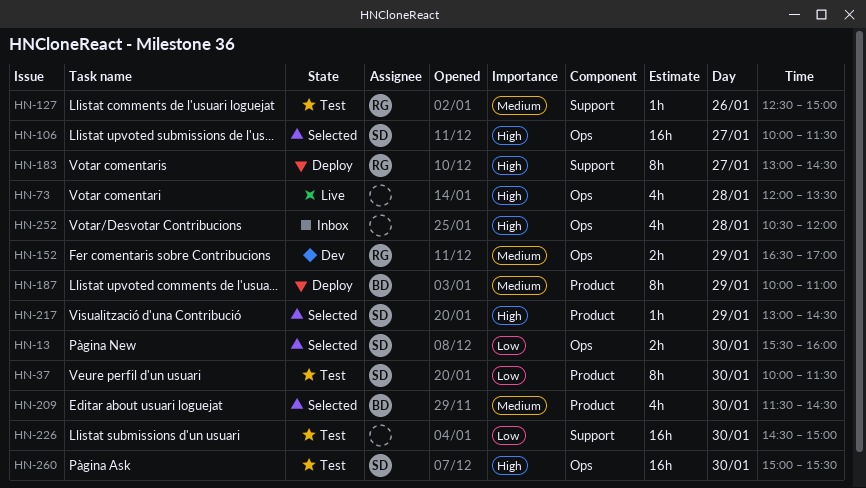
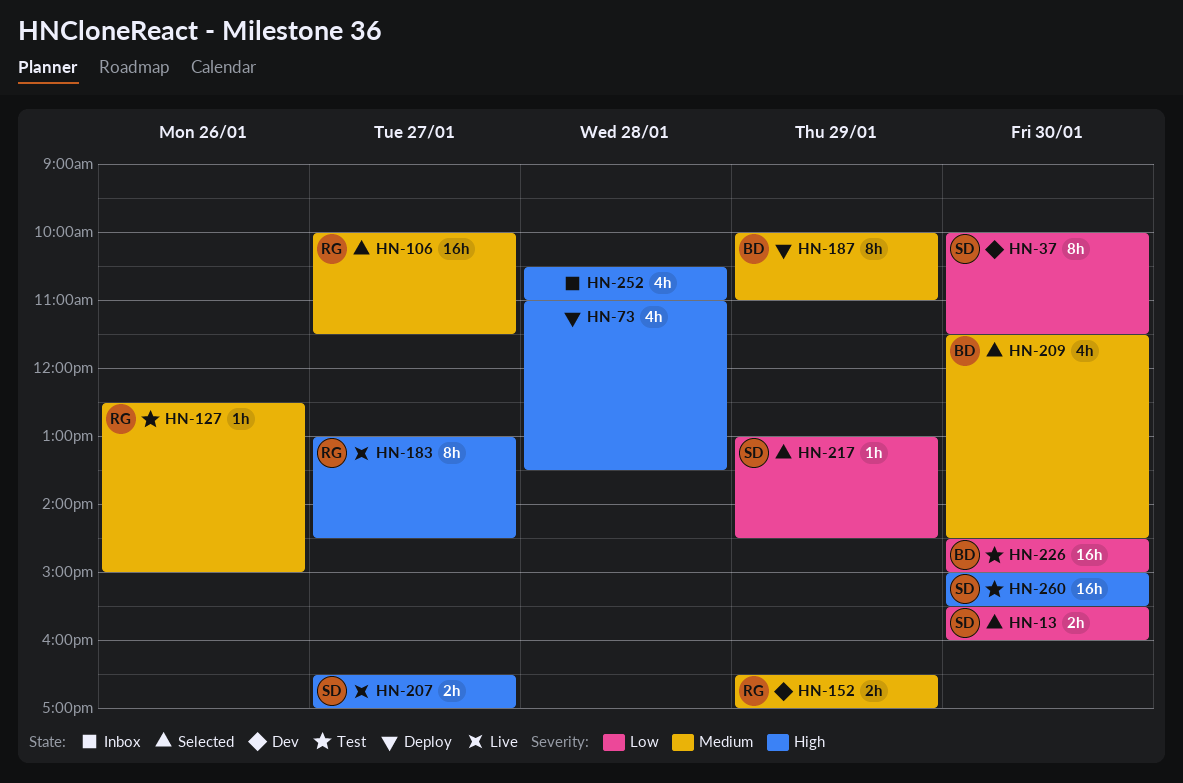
HN-37, status: Test -> Dev
HN-73, status: Live -> Deploy
HN-73, begins: 12:00 -> 11:00
HN-106, owner: SD -> RG
HN-106, priority: High -> Medium
HN-183, status: Deploy -> Live
HN-207: none -> present
HN-217, priority: High -> Low
HN-226, owner: none -> BD
HN-252, ends: 12:00 -> 11:00

